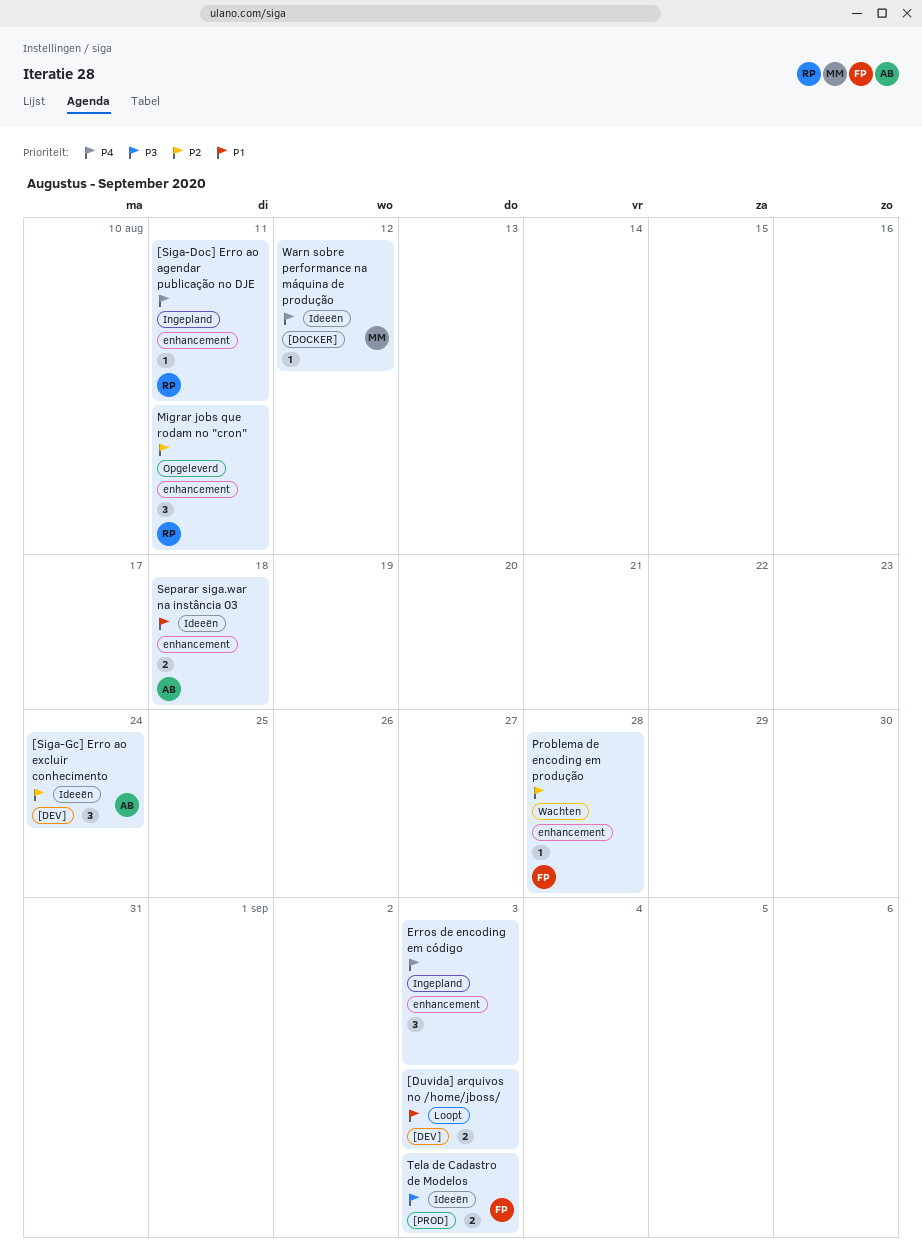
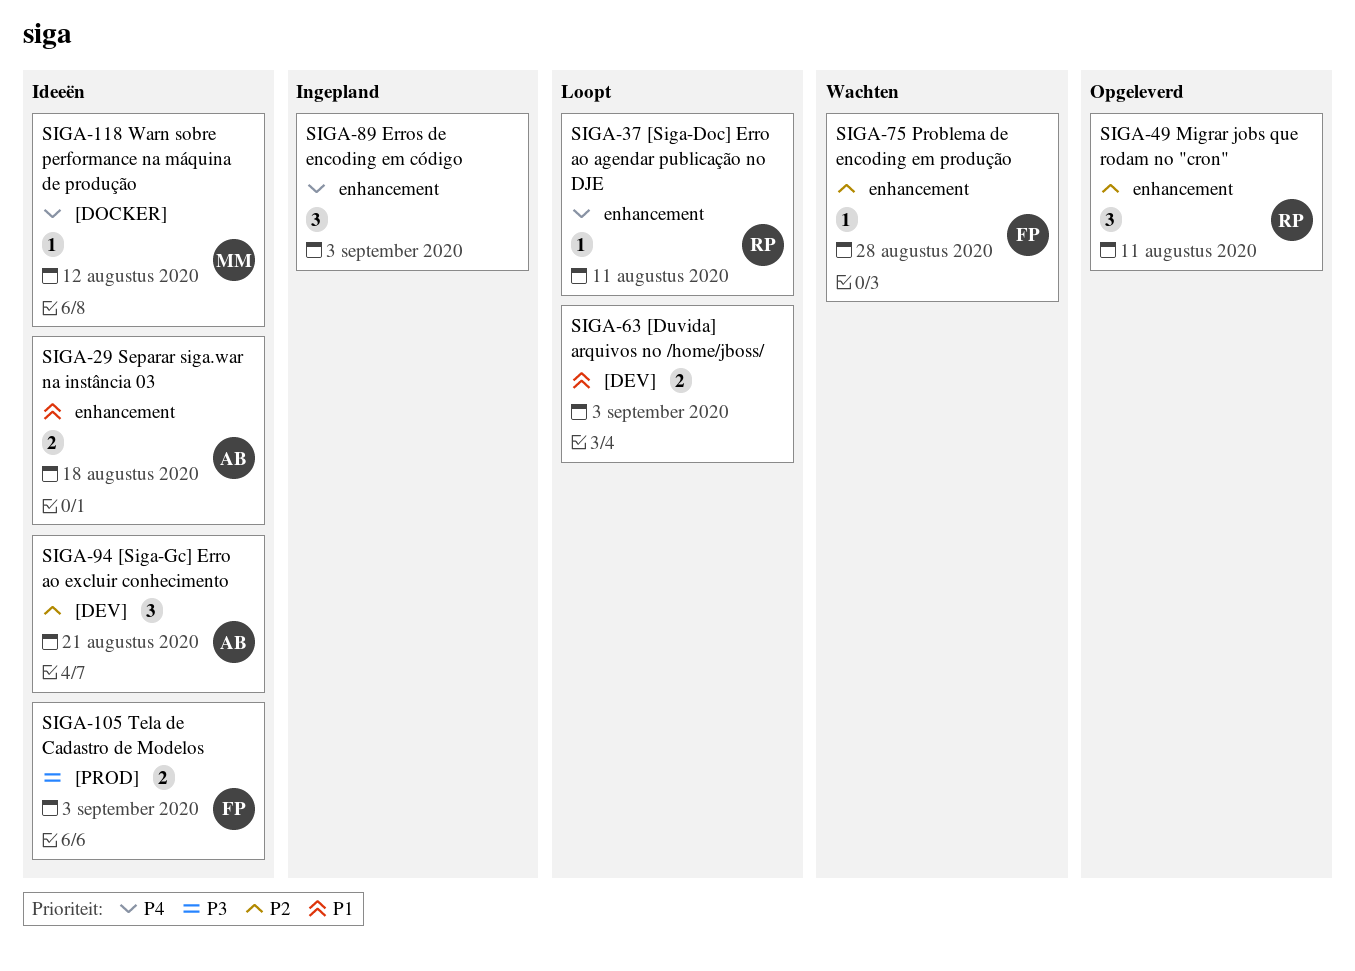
[Siga-Doc] Erro ao agendar publicação no DJE, status: Ingepland -> Loopt
[Siga-Gc] Erro ao excluir conhecimento, due: Aug 24 -> Aug 21

